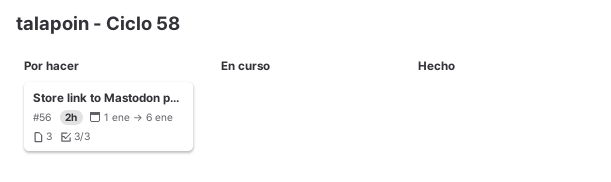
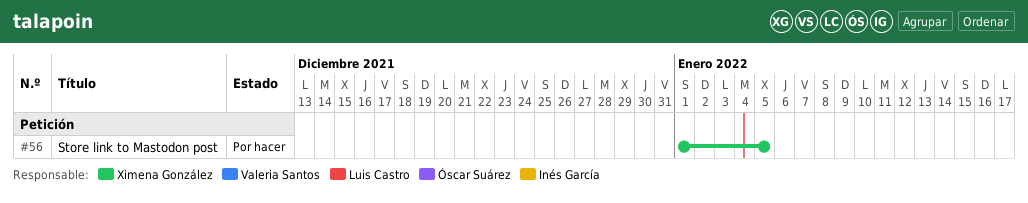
#56, due: Jan 6 -> Jan 5

